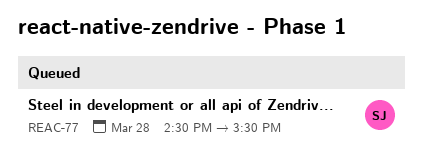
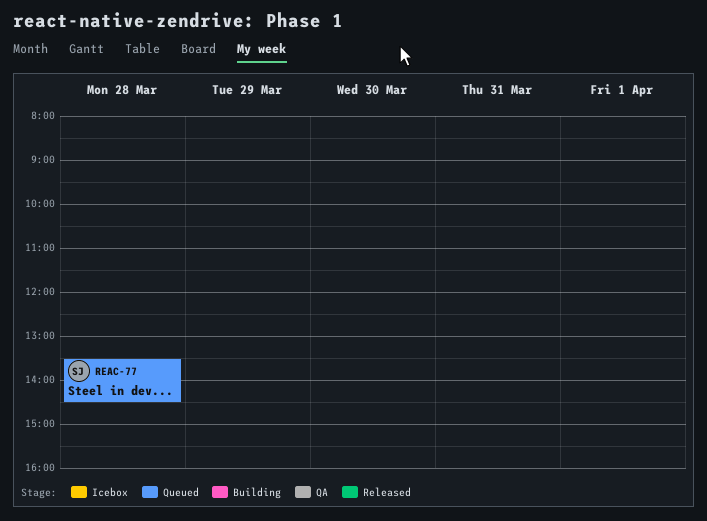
REAC-77, begins: 14:30 -> 13:30
REAC-77, ends: 15:30 -> 14:30

